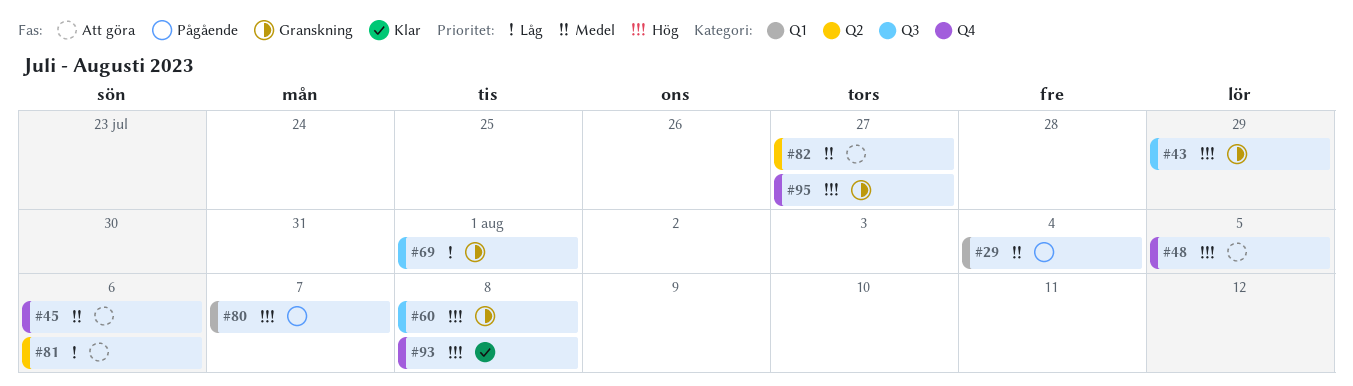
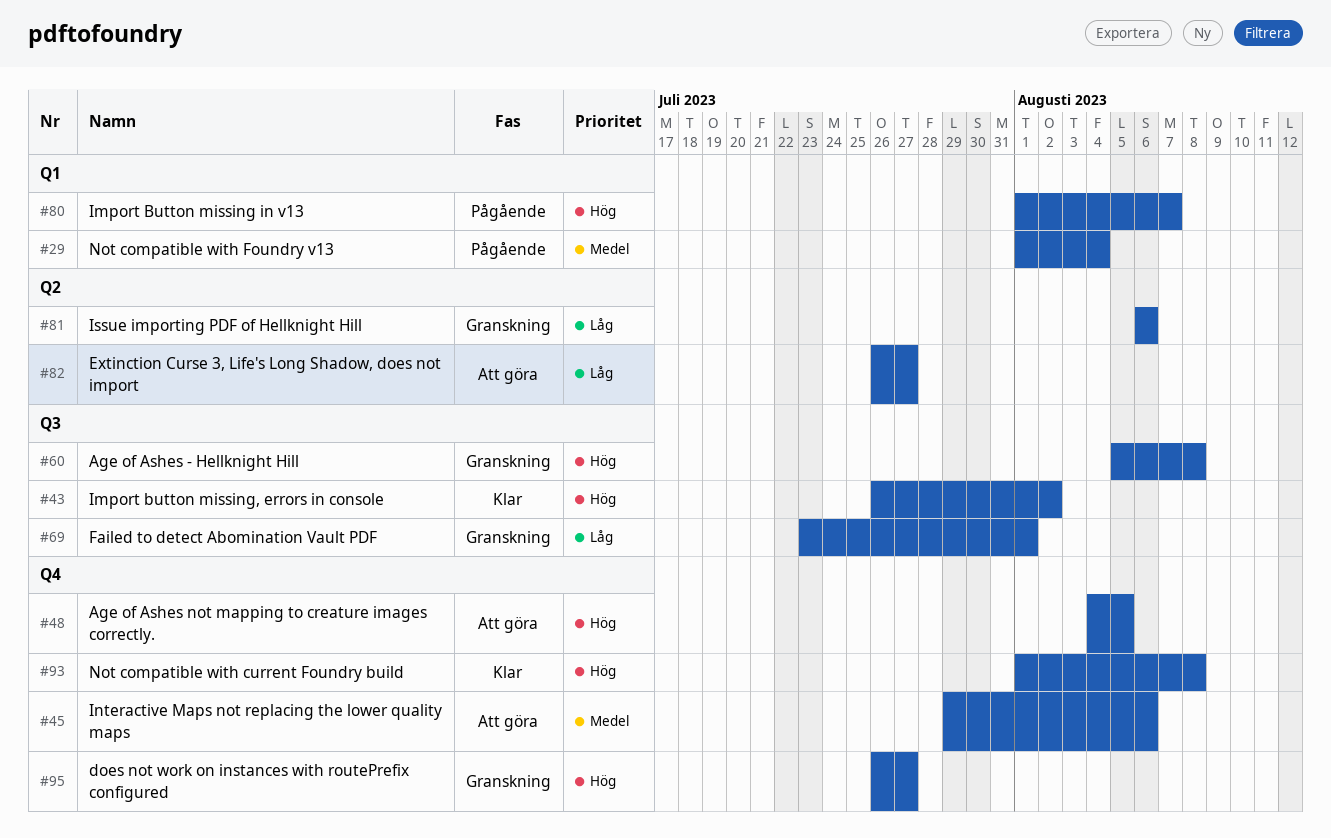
#43, status: Granskning -> Klar
#43, due: Jul 29 -> Aug 2
#81, status: Att göra -> Granskning
#82, priority: Medel -> Låg

